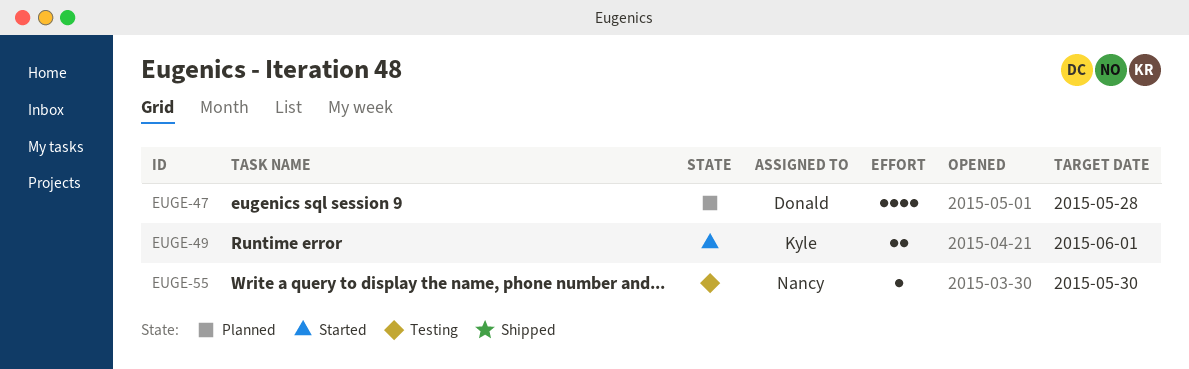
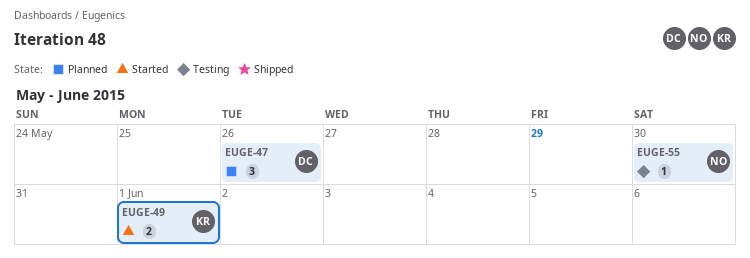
EUGE-47, estimate: 4 -> 3
EUGE-47, due: May 28 -> May 26

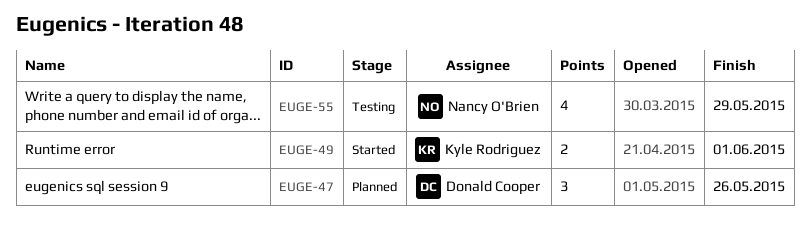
EUGE-55, estimate: 1 -> 4
EUGE-55, due: May 30 -> May 29

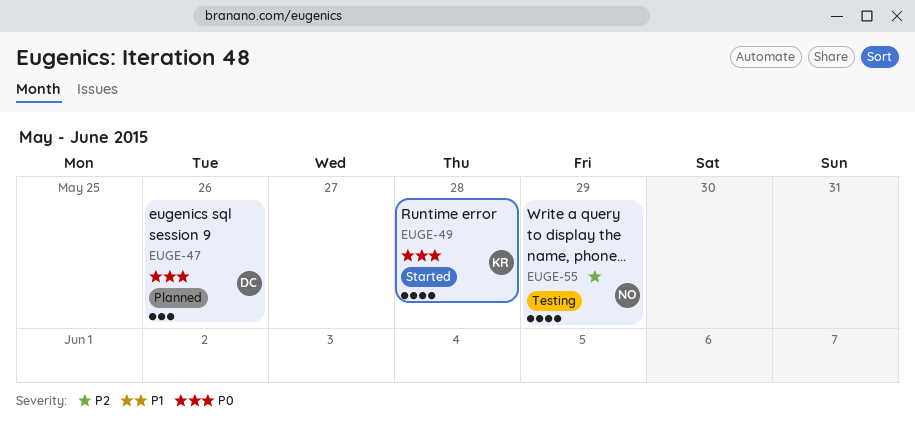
EUGE-49, estimate: 2 -> 4
EUGE-49, due: Jun 1 -> May 28

